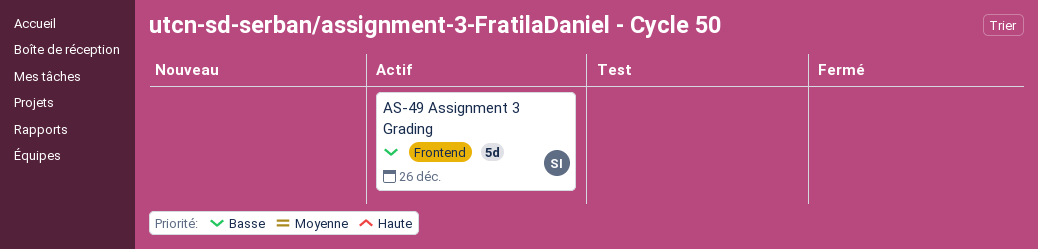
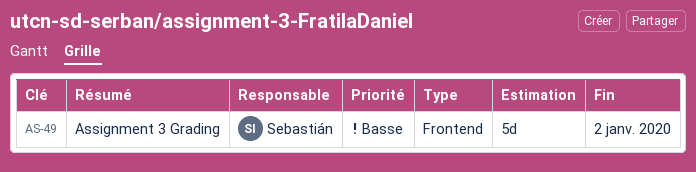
AS-49, due: Dec 26 -> Jan 2

